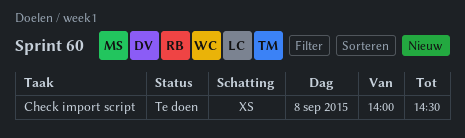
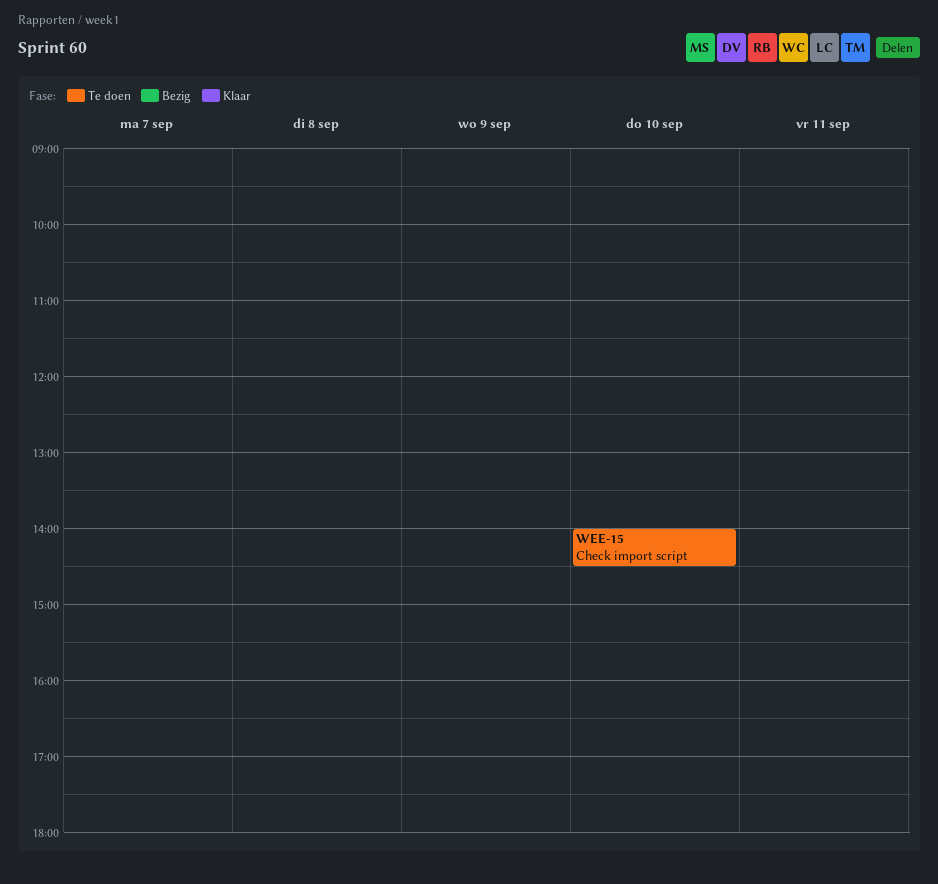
Check import script, day: Sep 8 -> Sep 10

